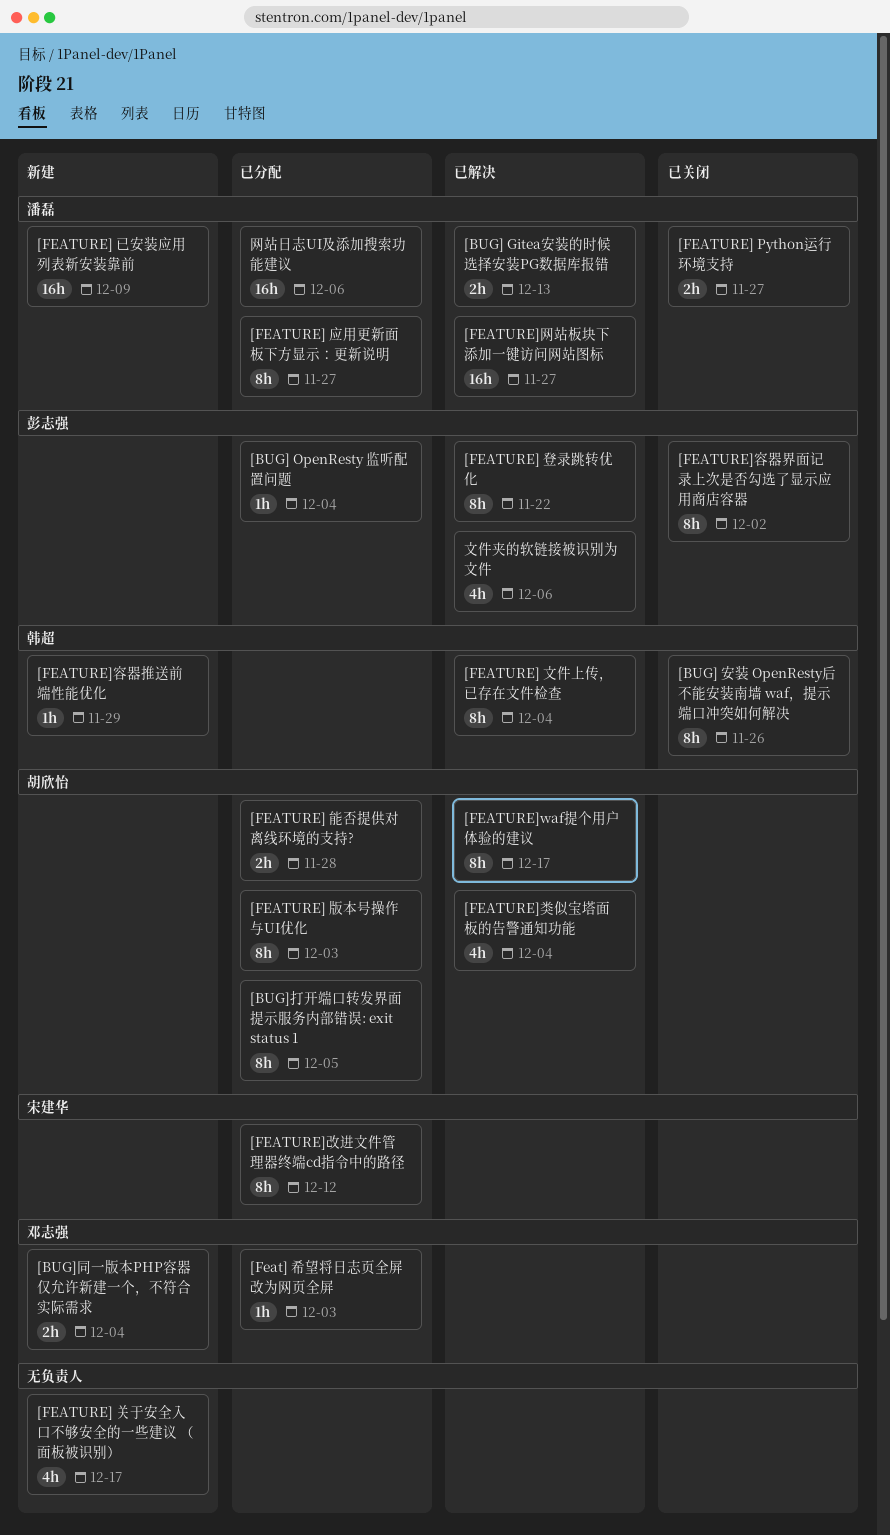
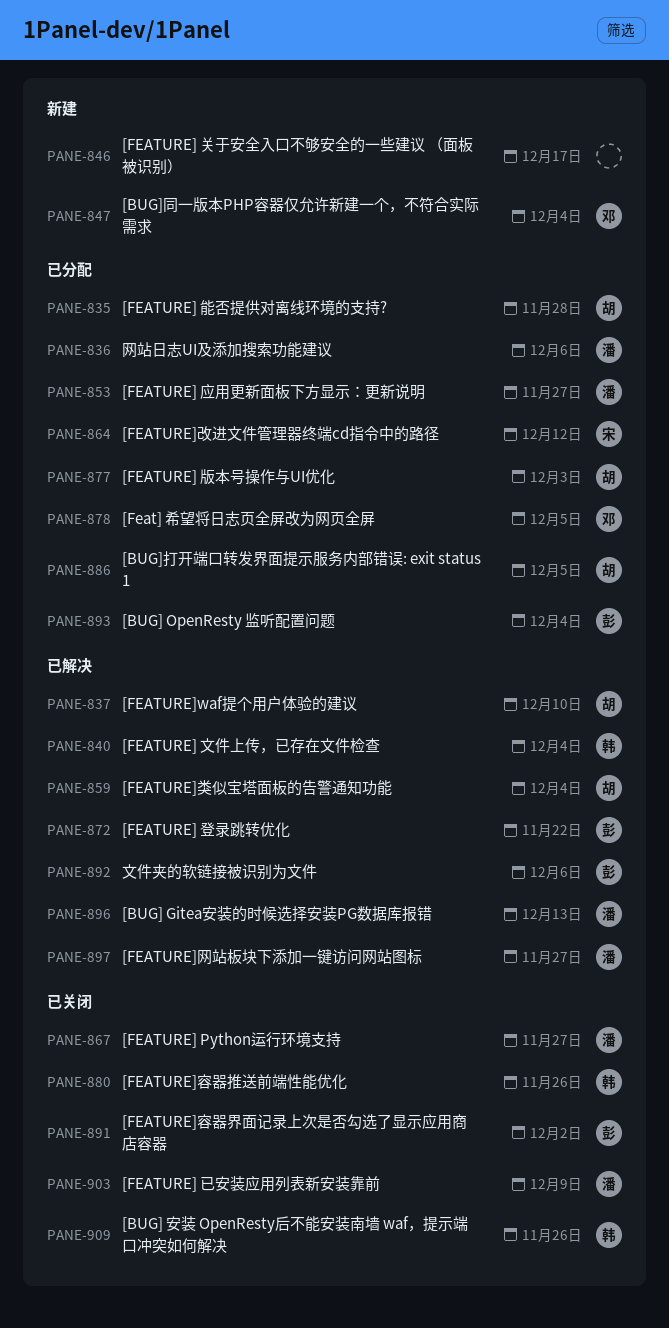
[Feat] 希望将日志页全屏改为网页全屏, due: Dec 3 -> Dec 5
[FEATURE] 已安装应用列表新安装靠前, status: 新建 -> 已关闭
[FEATURE]waf提个用户体验的建议, due: Dec 17 -> Dec 10
[FEATURE]容器推送前端性能优化, status: 新建 -> 已关闭
[FEATURE]容器推送前端性能优化, due: Nov 29 -> Nov 26

